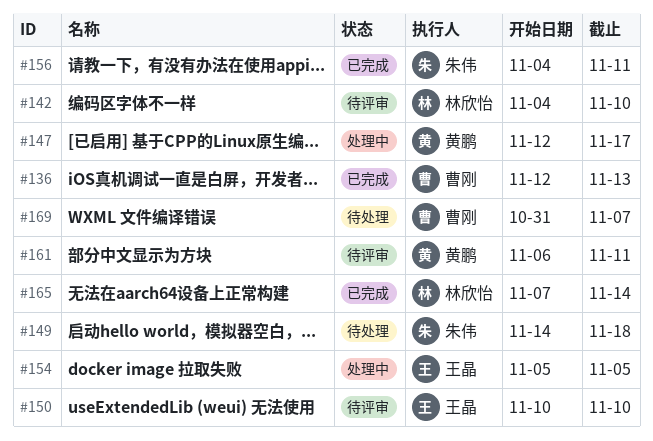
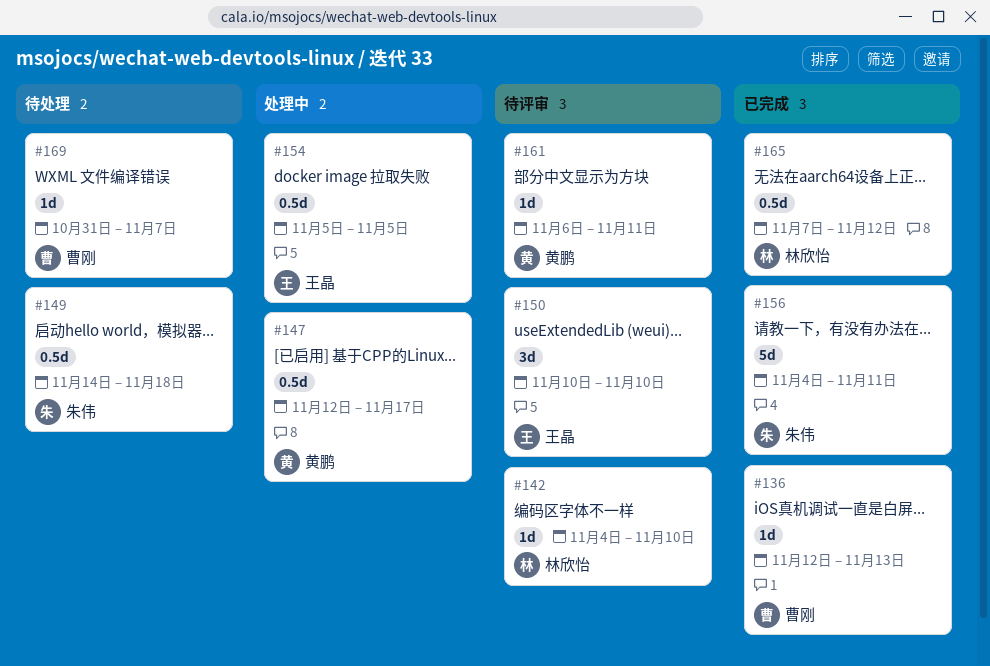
#165, due: Nov 14 -> Nov 12

